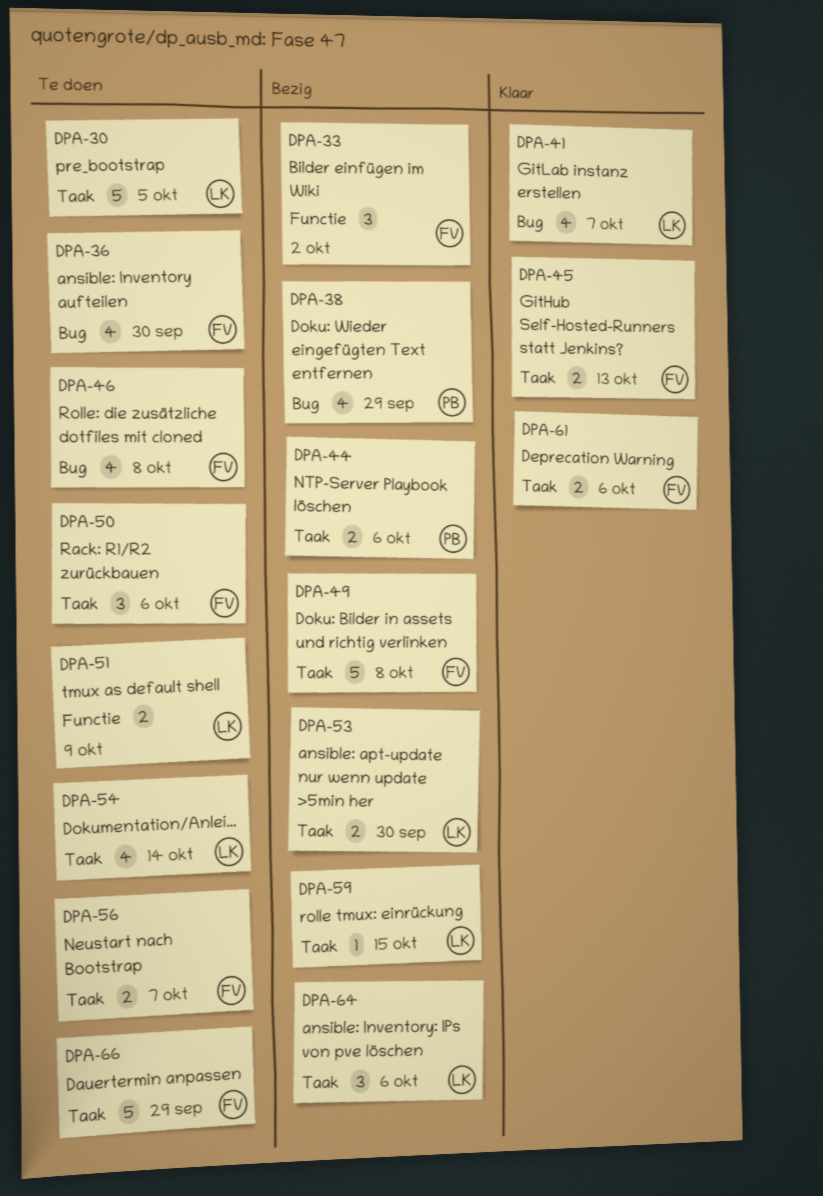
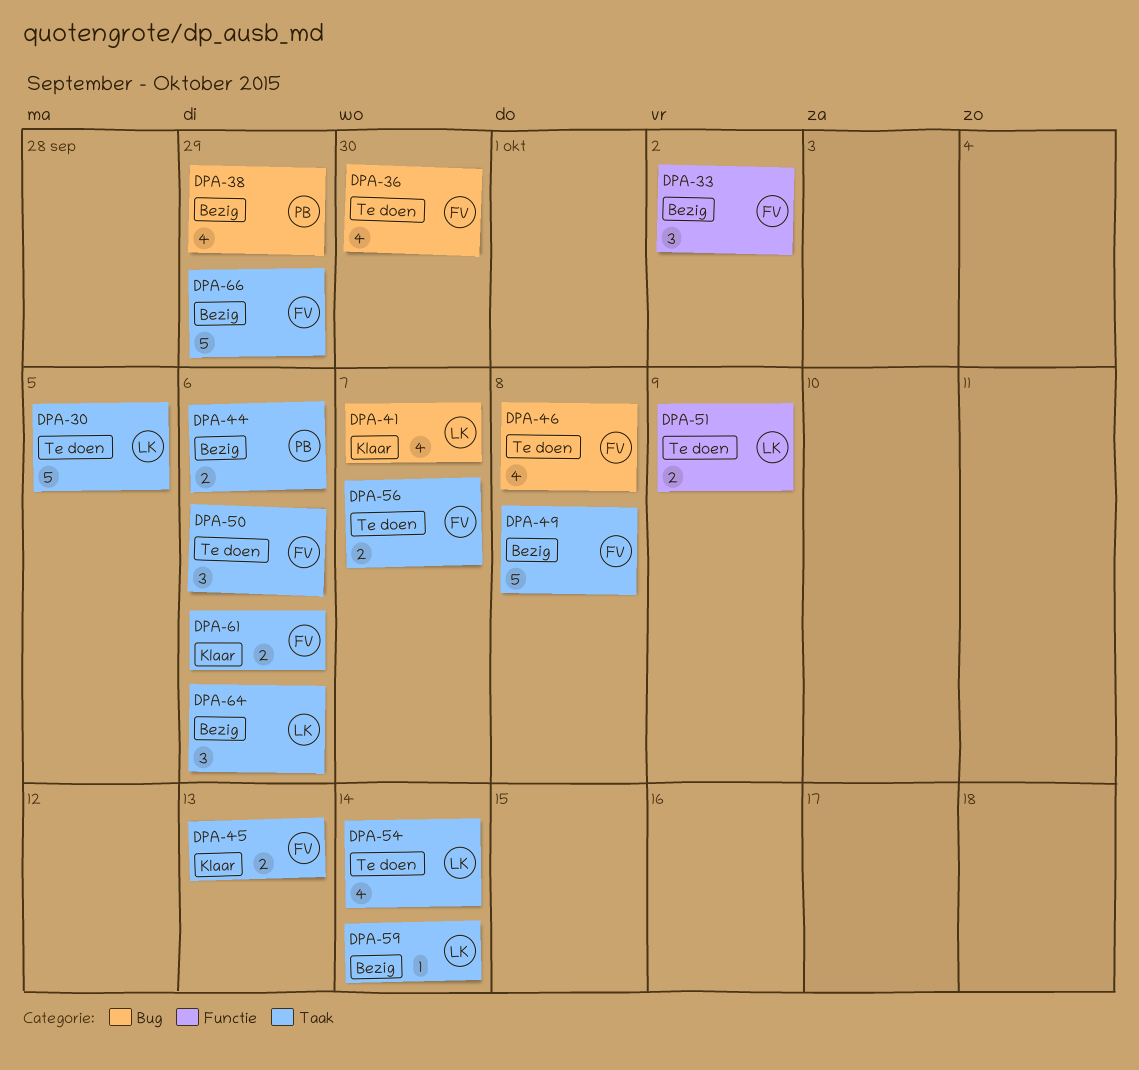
DPA-53: present -> none
DPA-59, due: Oct 15 -> Oct 14
DPA-66, status: Te doen -> Bezig

